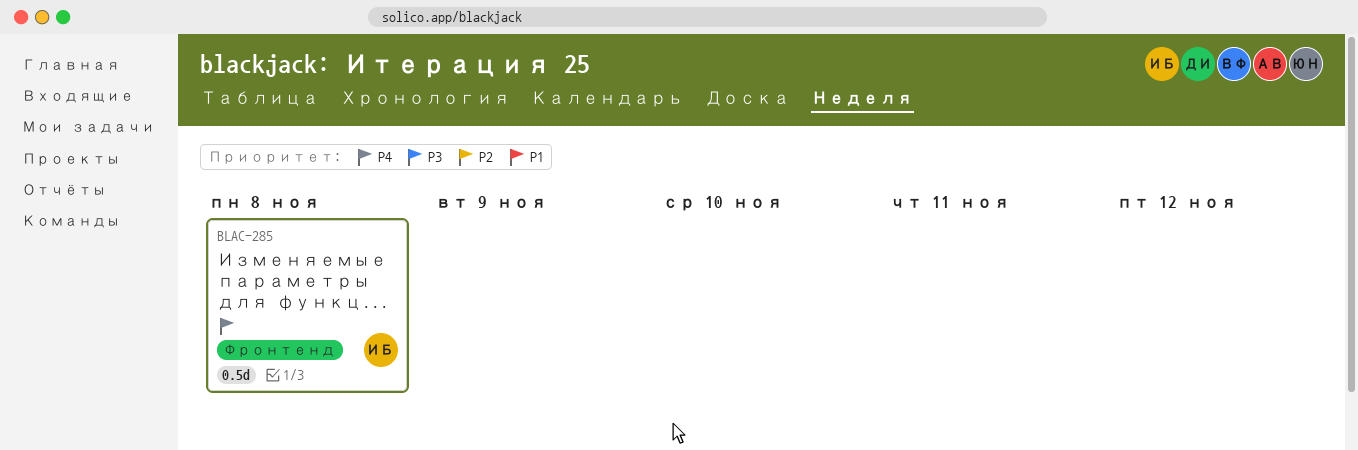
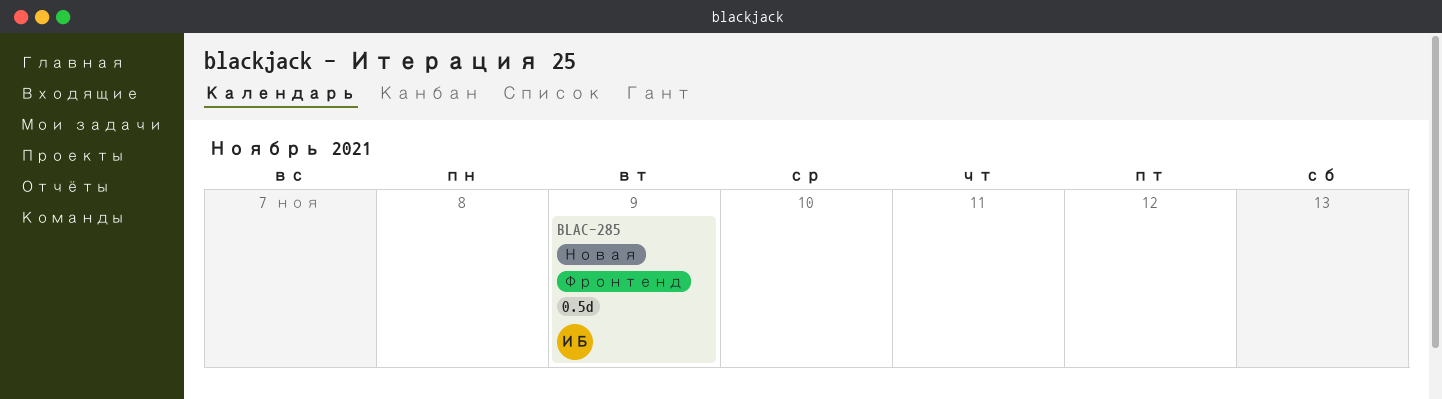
BLAC-285, due: Nov 8 -> Nov 9

